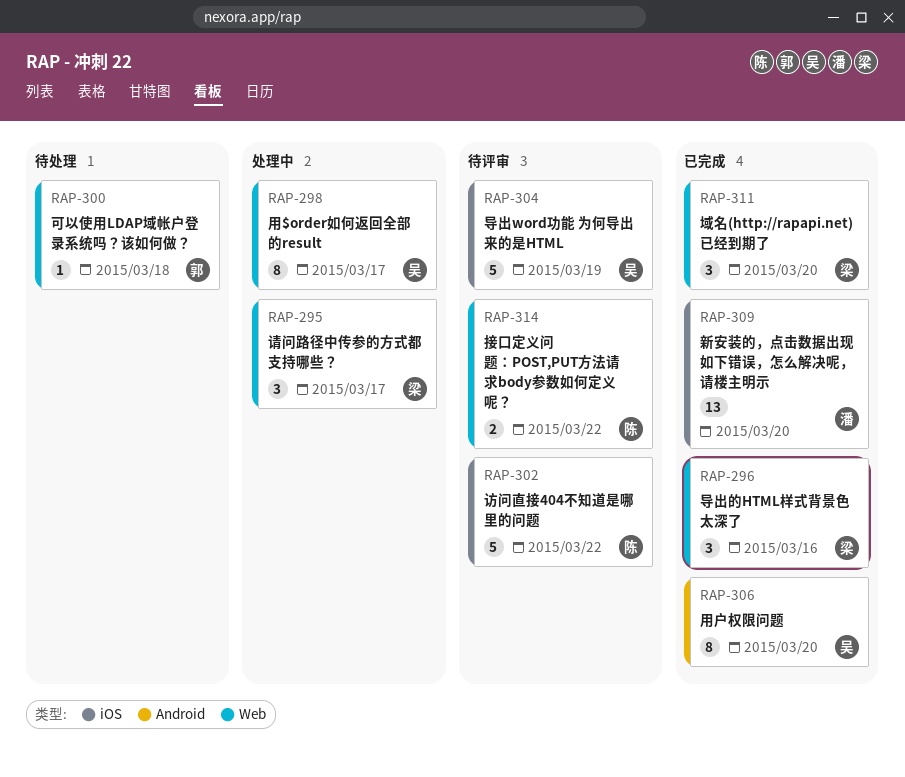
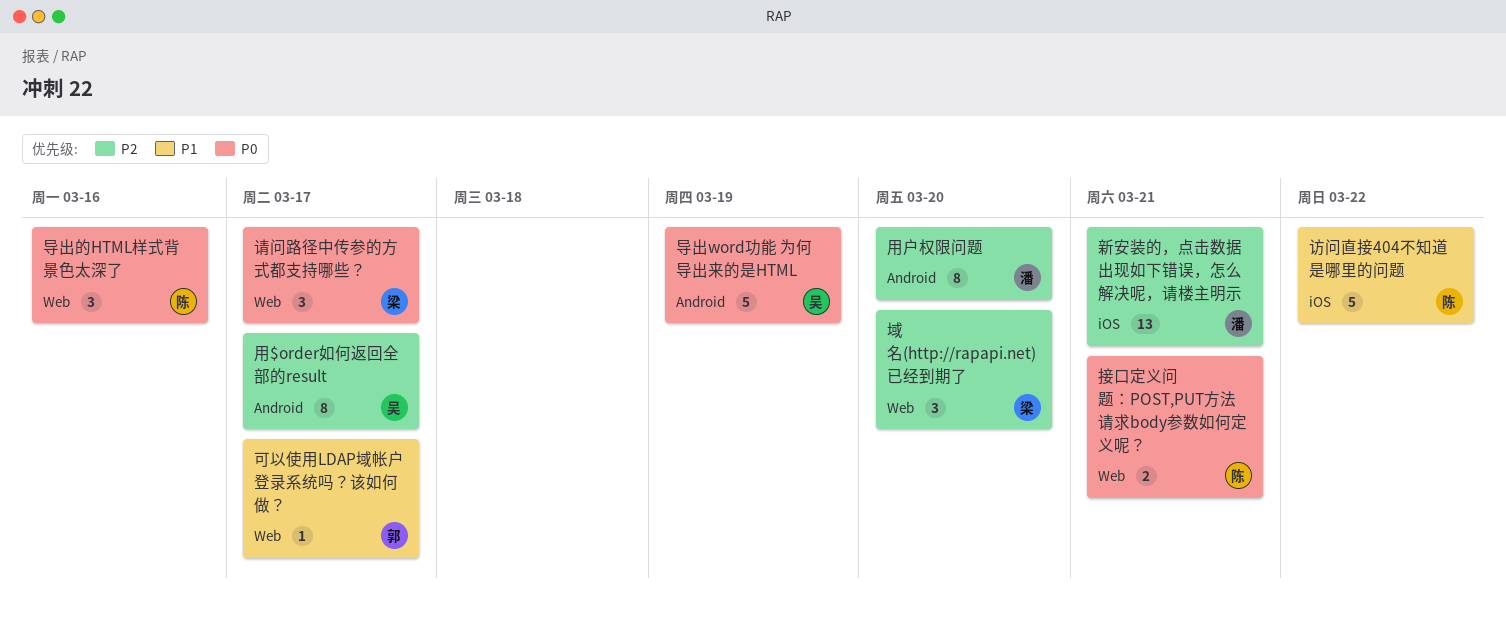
可以使用LDAP域帐户登录系统吗？该如何做？, due: Mar 18 -> Mar 17
导出word功能 为何导出来的是HTML, label: iOS -> Android
导出的HTML样式背景色太深了, owner: 梁 -> 陈
接口定义问题：POST,PUT方法请求body参数如何定义呢？, due: Mar 22 -> Mar 21
新安装的，点击数据出现如下错误，怎么解决呢，请楼主明示, due: Mar 20 -> Mar 21
用$order如何返回全部的result, label: Web -> Android
用户权限问题, owner: 吴 -> 潘

